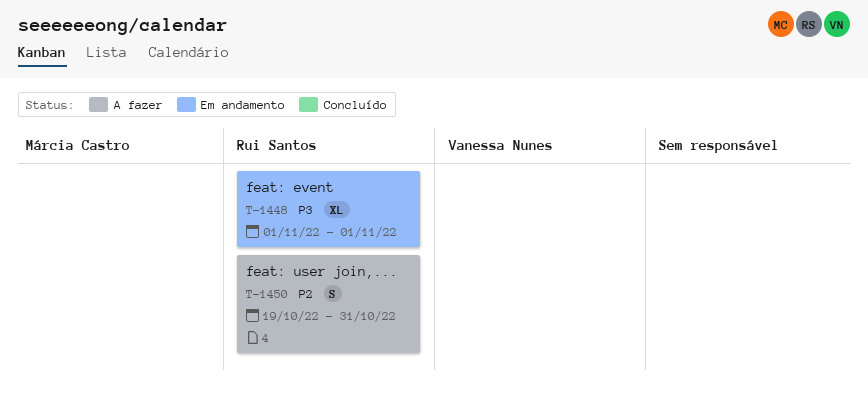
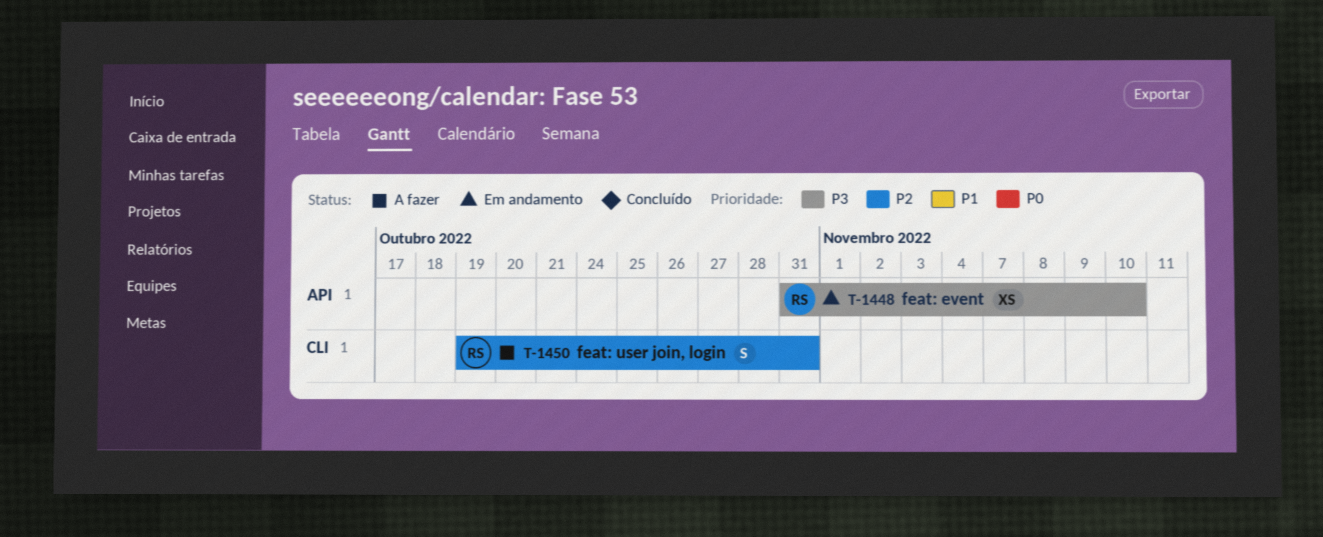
T-1448, estimate: XL -> XS
T-1448, start: Nov 1 -> Oct 31
T-1448, due: Nov 1 -> Nov 10

